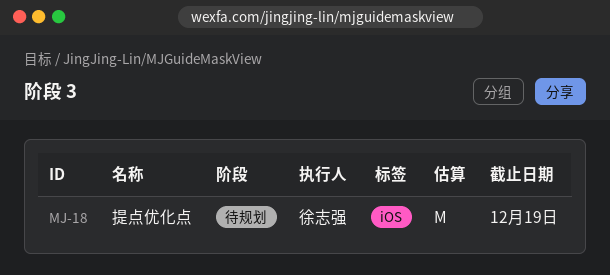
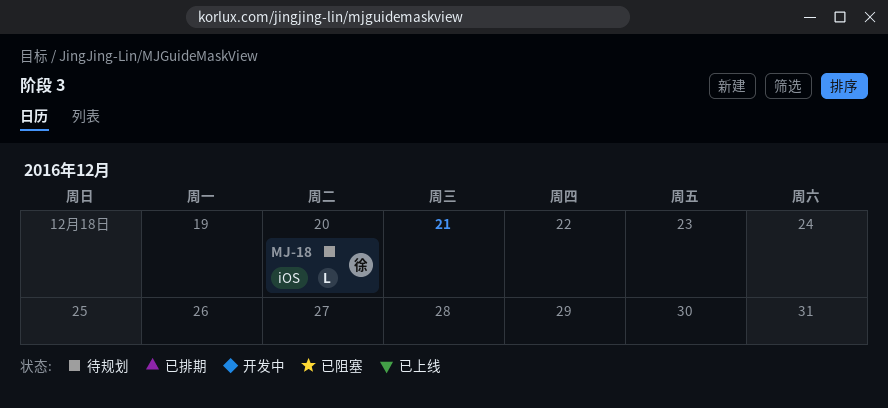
MJ-18, estimate: M -> L
MJ-18, due: Dec 19 -> Dec 20

